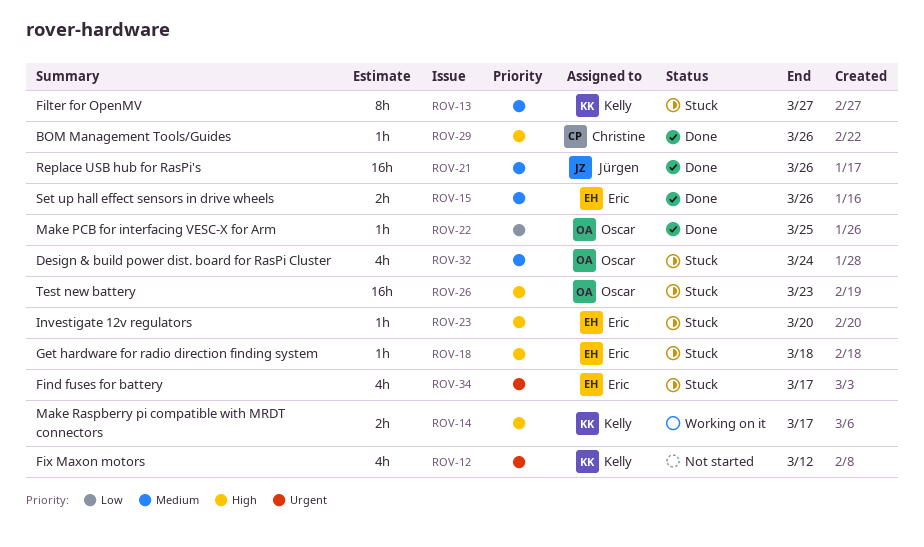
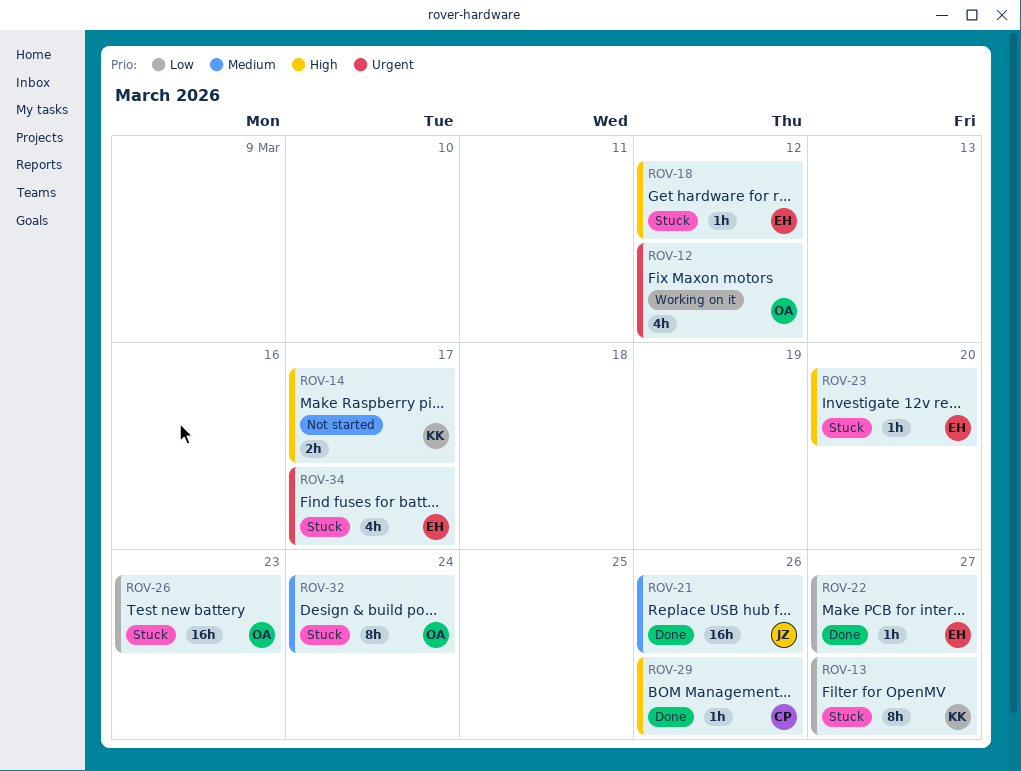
ROV-12, status: Not started -> Working on it
ROV-12, owner: Kelly -> Oscar
ROV-13, priority: Medium -> Low
ROV-14, status: Working on it -> Not started
ROV-15: present -> none
ROV-18, due: Mar 18 -> Mar 12
ROV-22, owner: Oscar -> Eric
ROV-22, due: Mar 25 -> Mar 27
ROV-26, priority: High -> Low
ROV-32, estimate: 4h -> 8h

